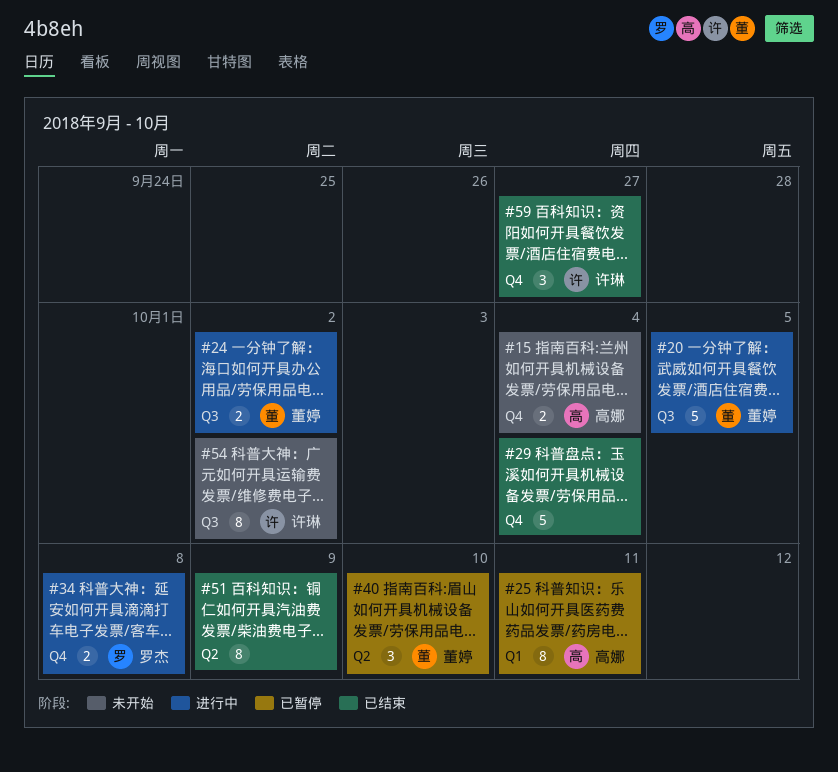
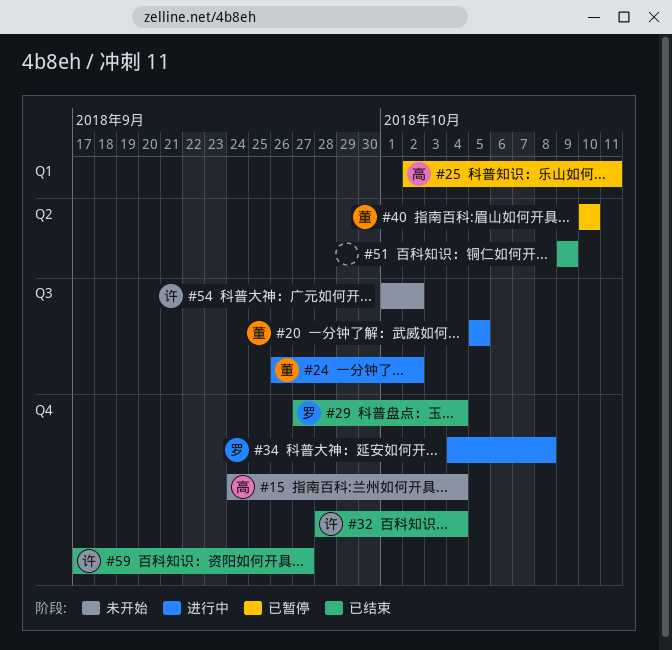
#29, owner: none -> 罗杰
#32: none -> present

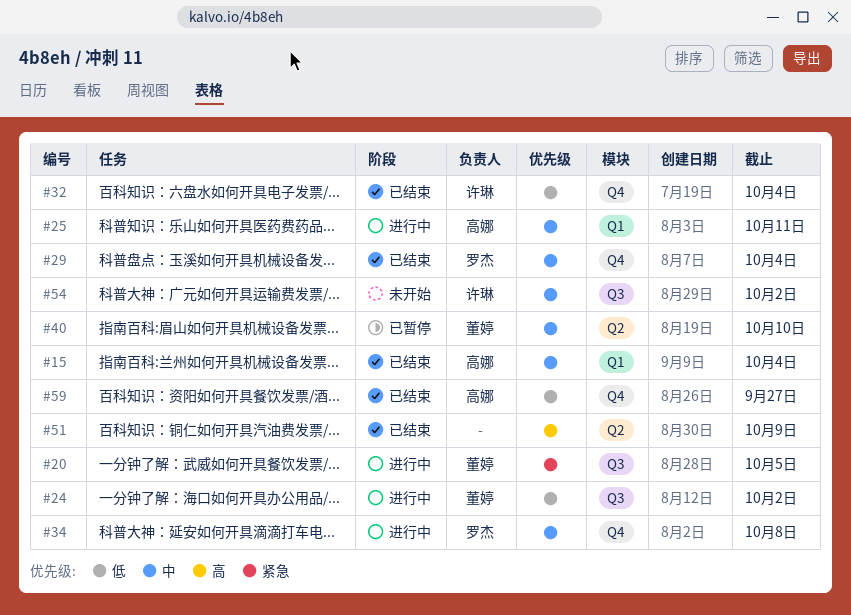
#15, status: 未开始 -> 已结束
#15, label: Q4 -> Q1
#25, status: 已暂停 -> 进行中
#59, owner: 许琳 -> 高娜

